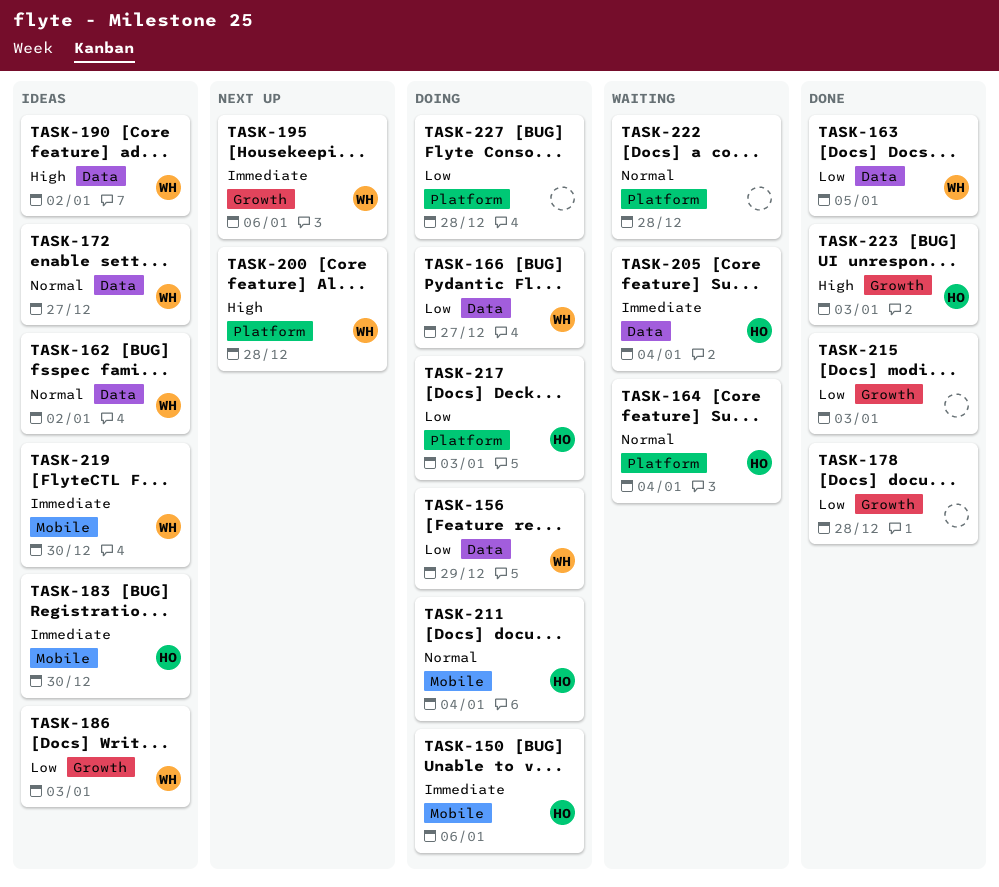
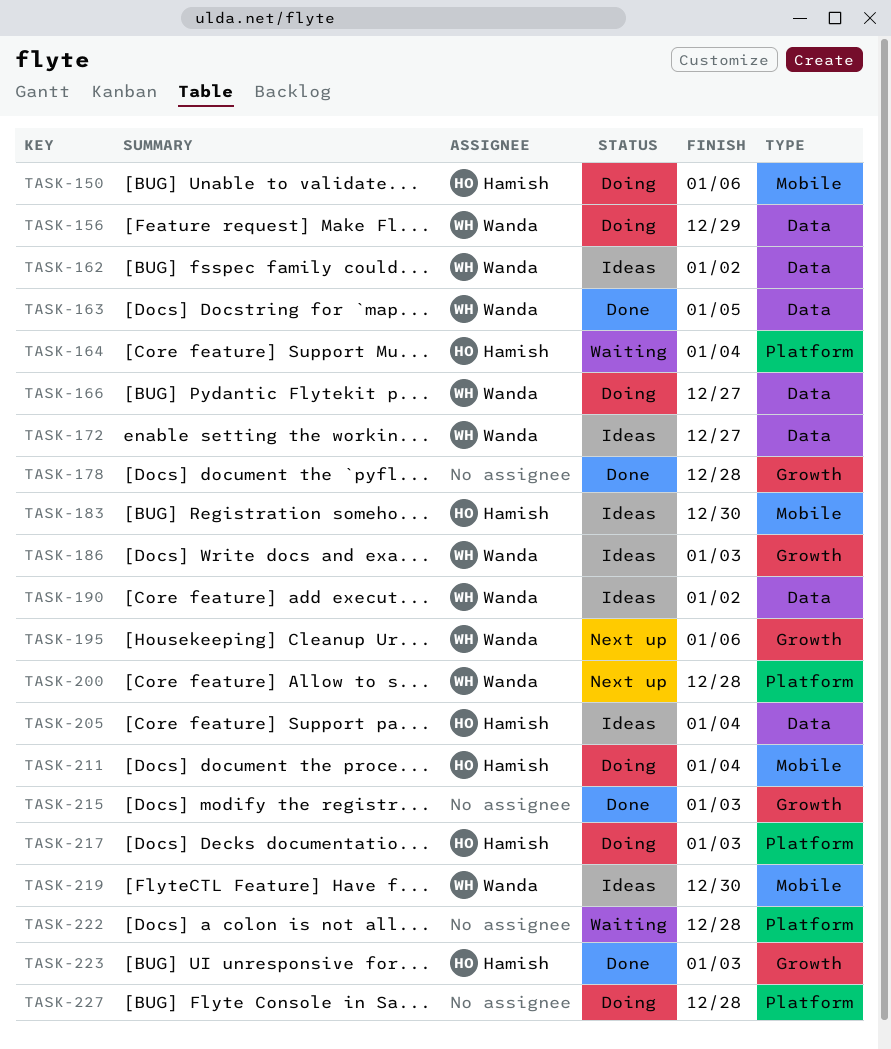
TASK-205, status: Waiting -> Ideas

